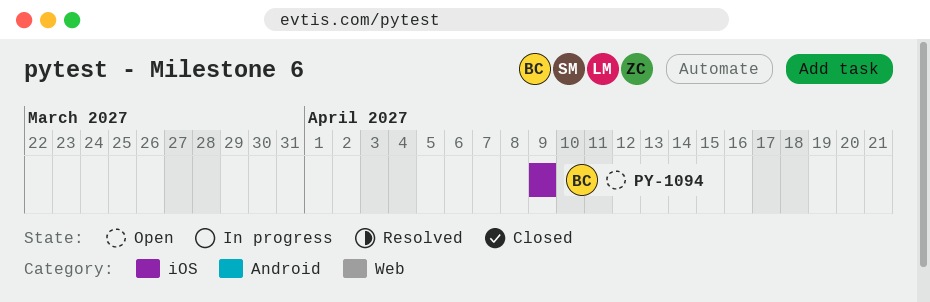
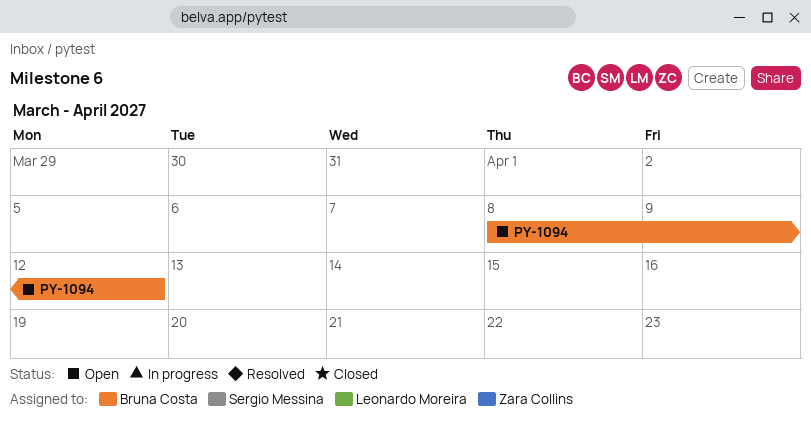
PY-1094, start: Apr 9 -> Apr 8
PY-1094, due: Apr 9 -> Apr 12

